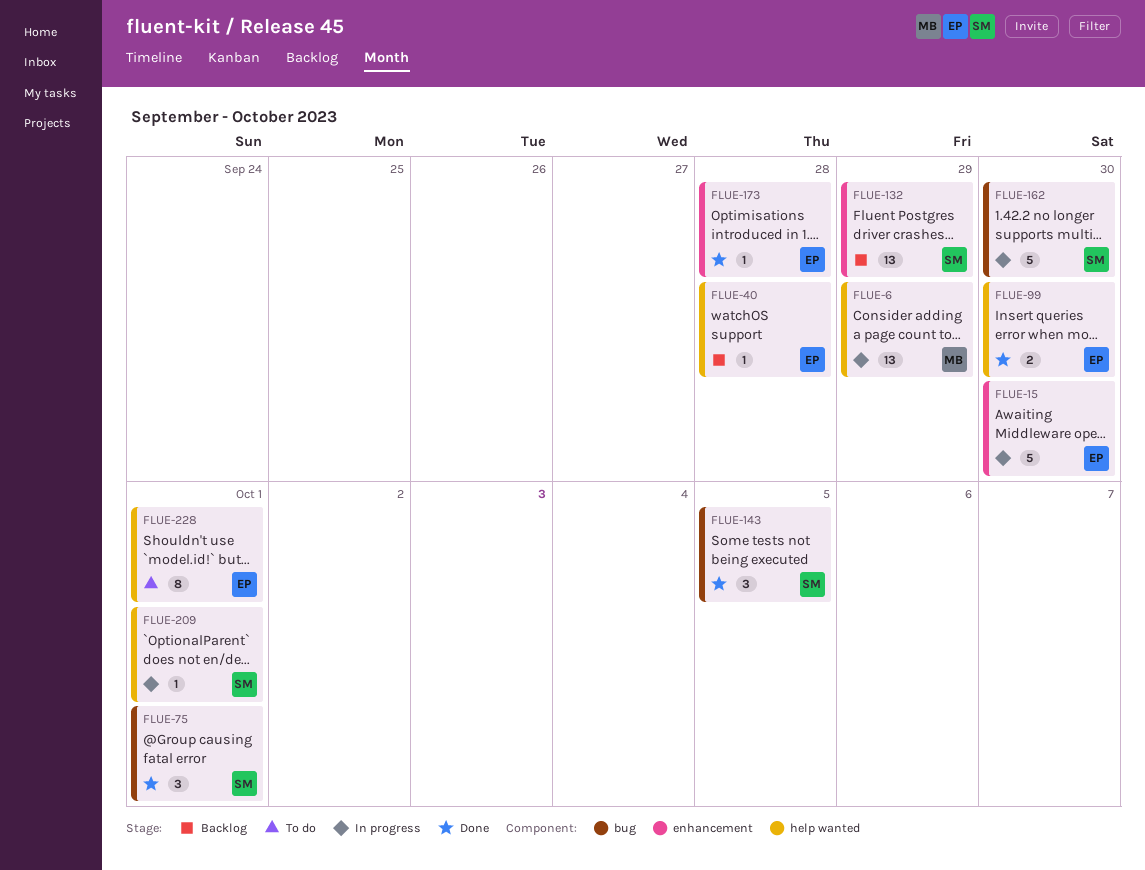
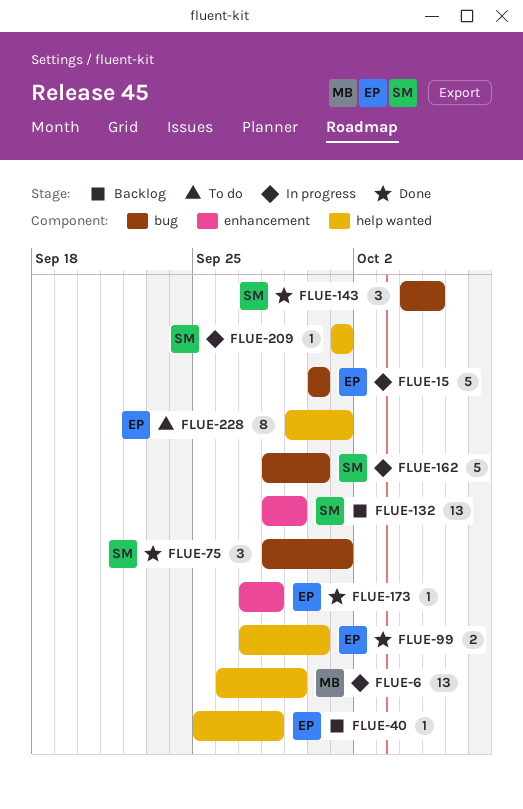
FLUE-15, label: enhancement -> bug

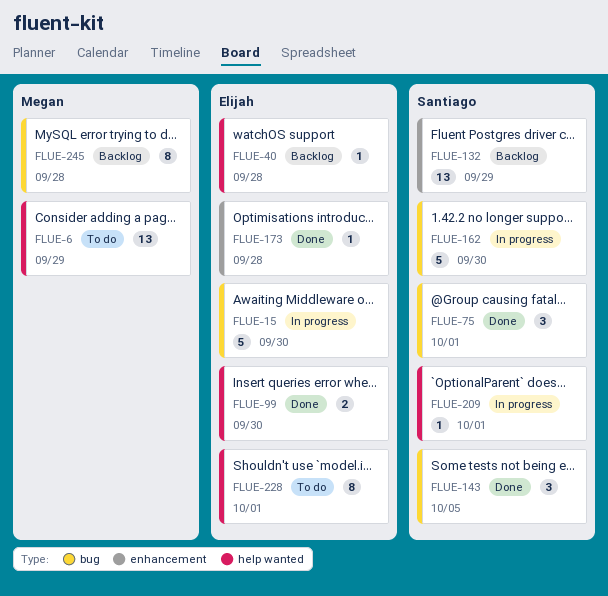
FLUE-6, status: In progress -> To do
FLUE-245: none -> present

